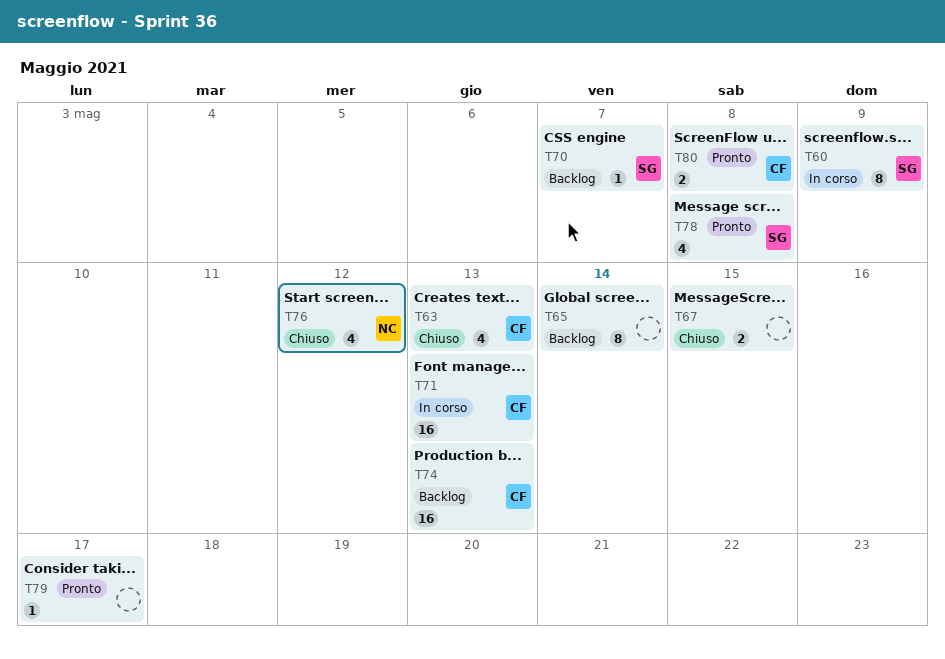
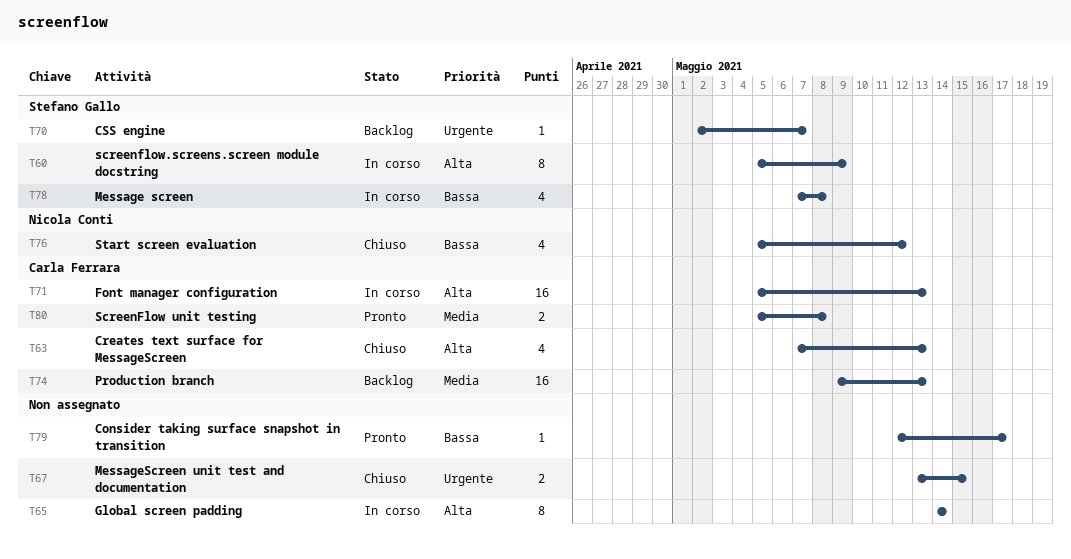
T65, status: Backlog -> In corso
T78, status: Pronto -> In corso

